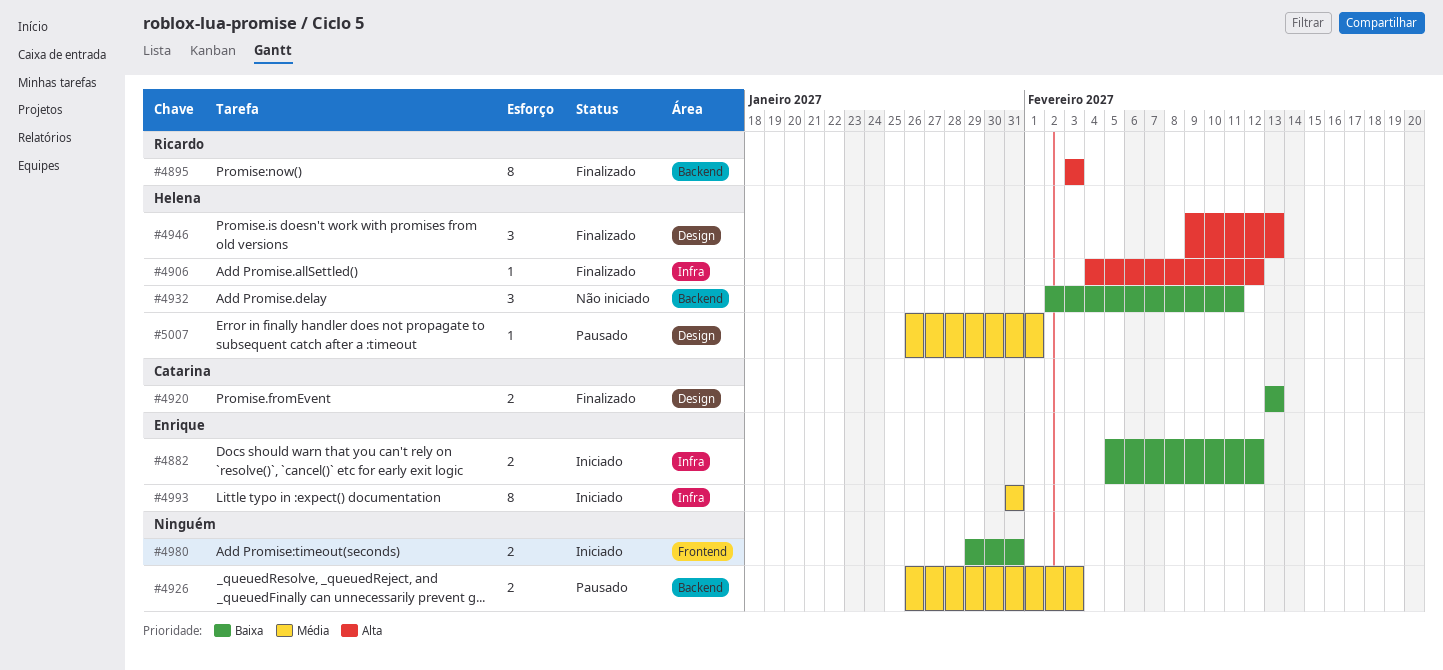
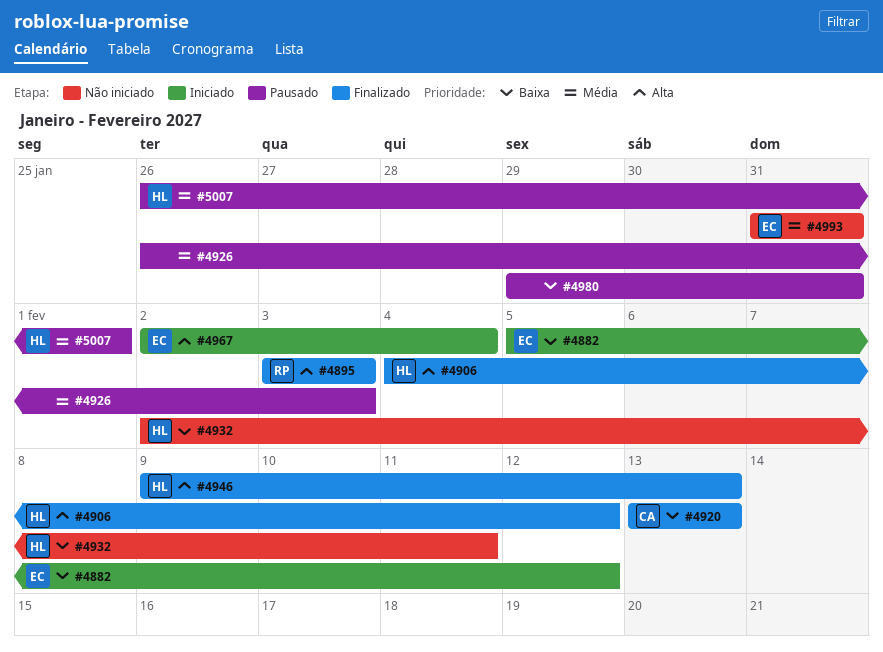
#4967: none -> present
#4980, status: Iniciado -> Pausado
#4993, status: Iniciado -> Não iniciado

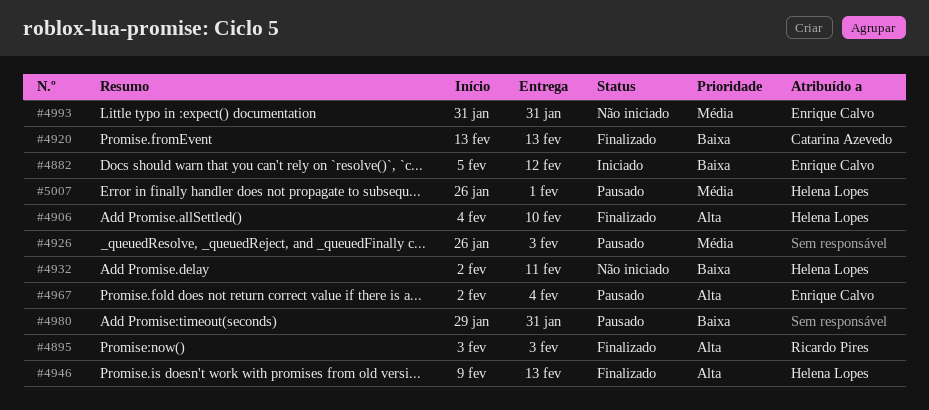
#4906, due: Feb 12 -> Feb 10
#4967, status: Iniciado -> Pausado

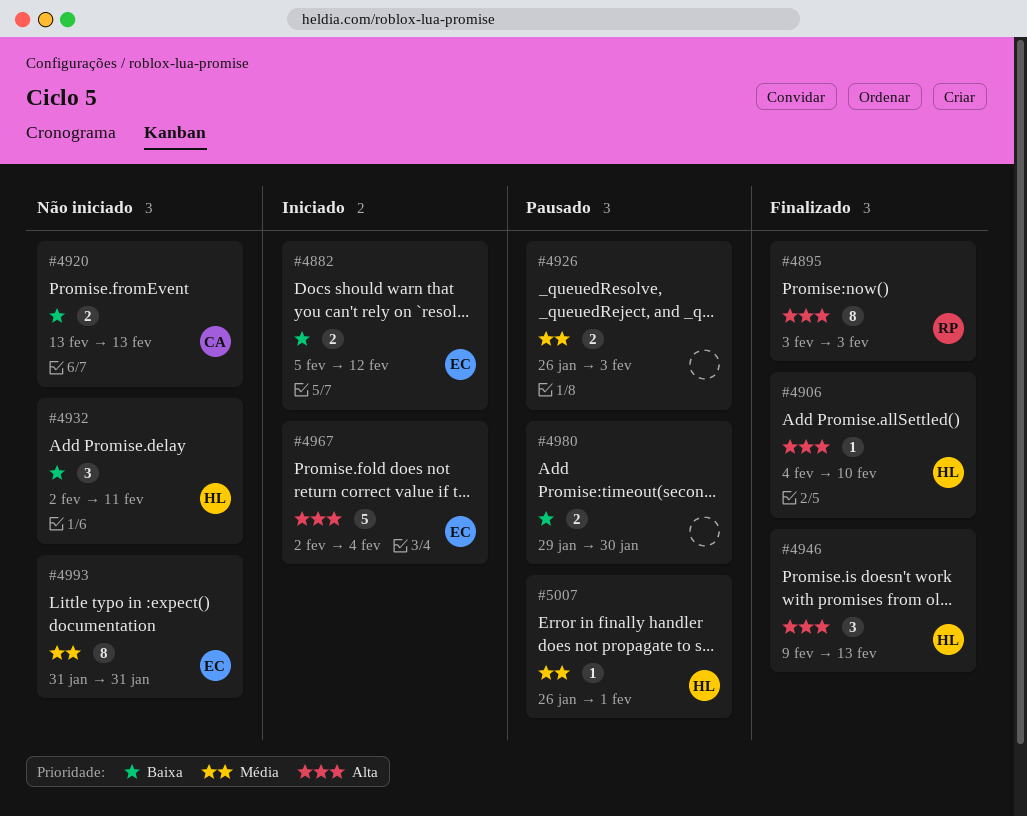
#4920, status: Finalizado -> Não iniciado
#4967, status: Pausado -> Iniciado
#4980, due: Jan 31 -> Jan 30

